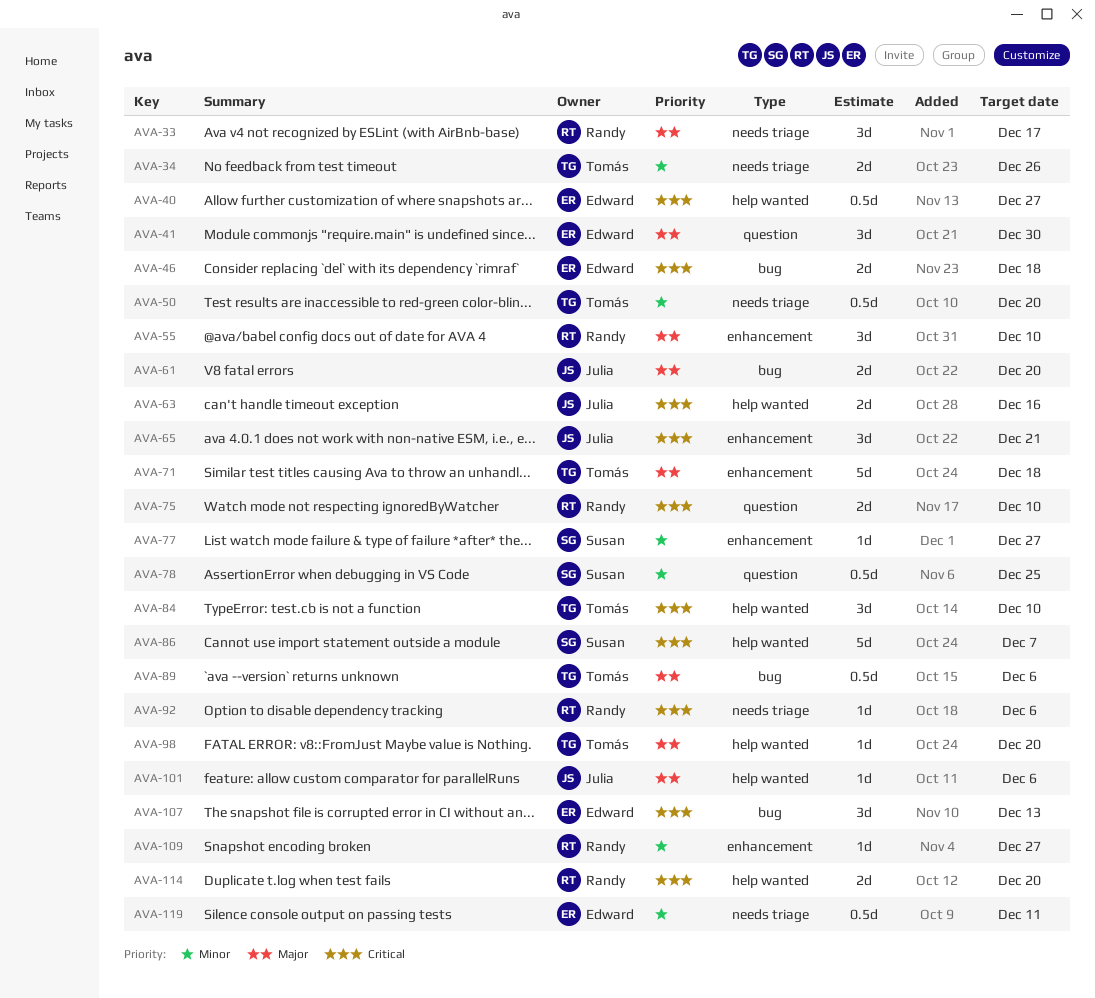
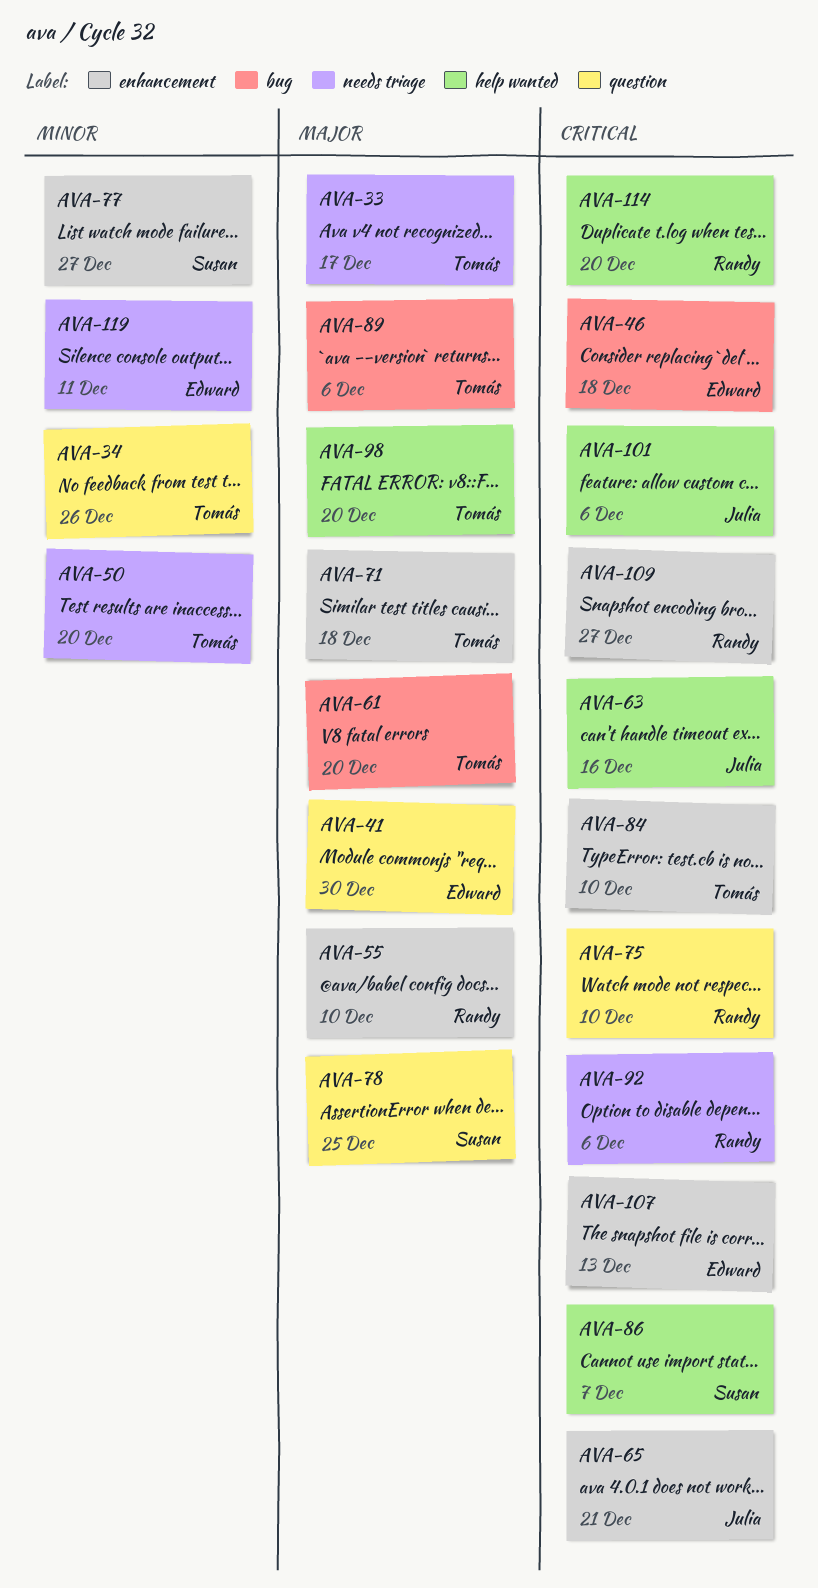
AVA-33, owner: Randy -> Tomás
AVA-34, label: needs triage -> question
AVA-40: present -> none
AVA-61, owner: Julia -> Tomás
AVA-78, priority: Minor -> Major
AVA-84, label: help wanted -> enhancement
AVA-101, priority: Major -> Critical
AVA-107, label: bug -> enhancement
AVA-109, priority: Minor -> Critical

